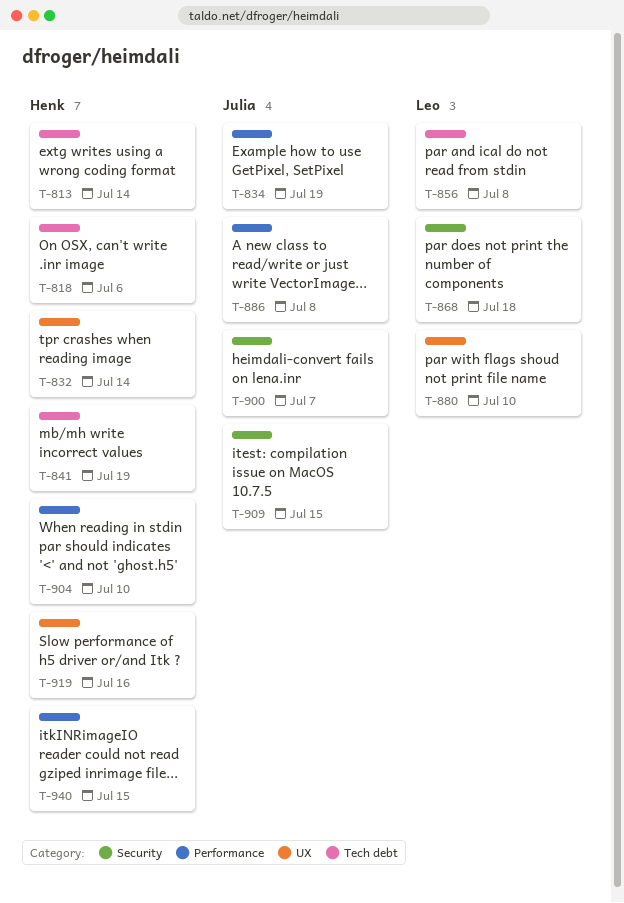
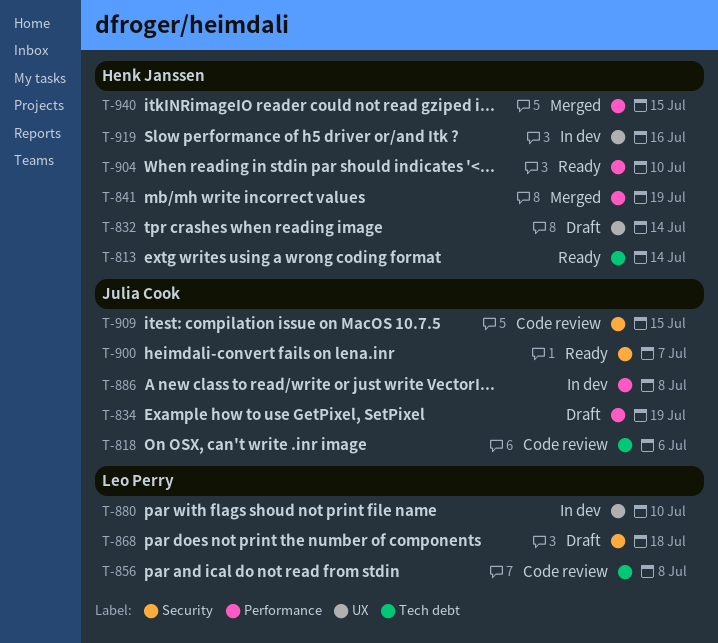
T-818, owner: Henk Janssen -> Julia Cook
T-841, label: Tech debt -> Performance

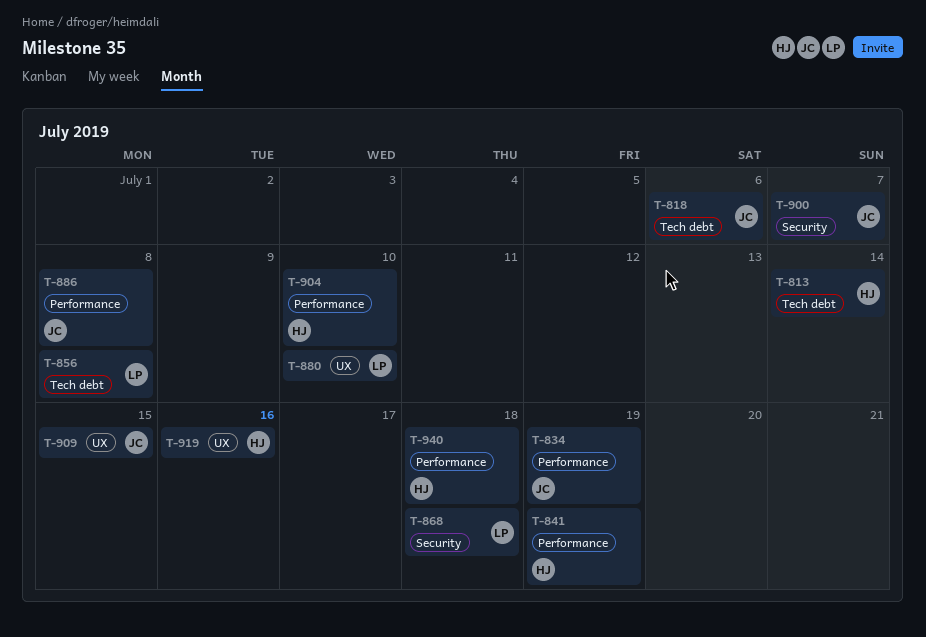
T-832: present -> none
T-909, label: Security -> UX
T-940, due: Jul 15 -> Jul 18

